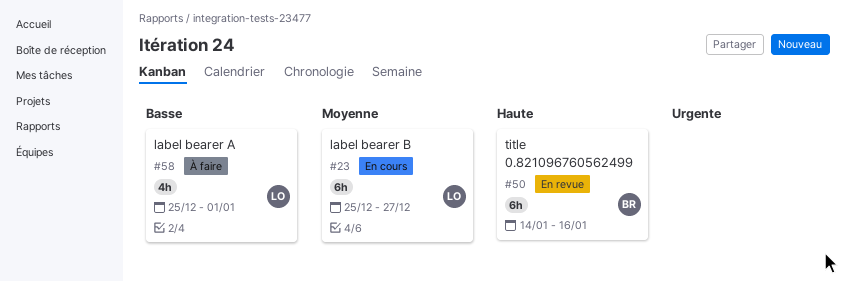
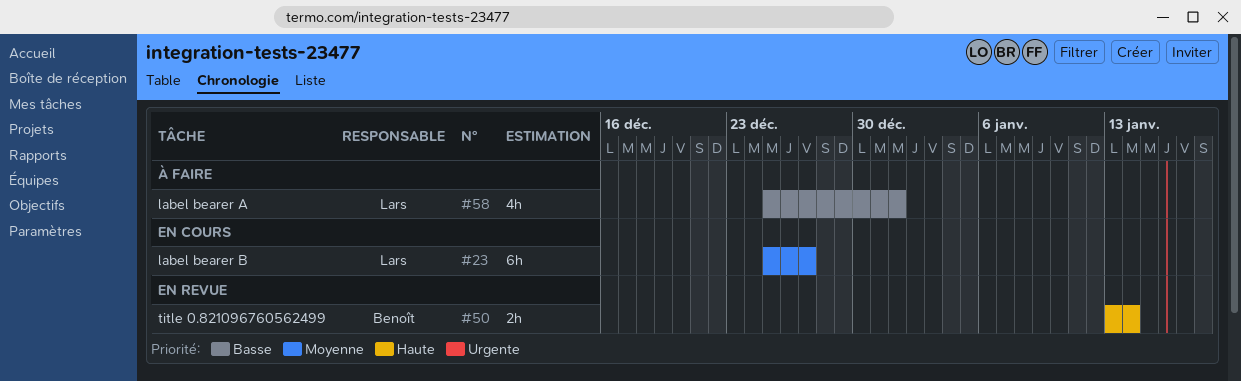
#50, estimate: 6h -> 2h
#50, start: Jan 14 -> Jan 13
#50, due: Jan 16 -> Jan 14

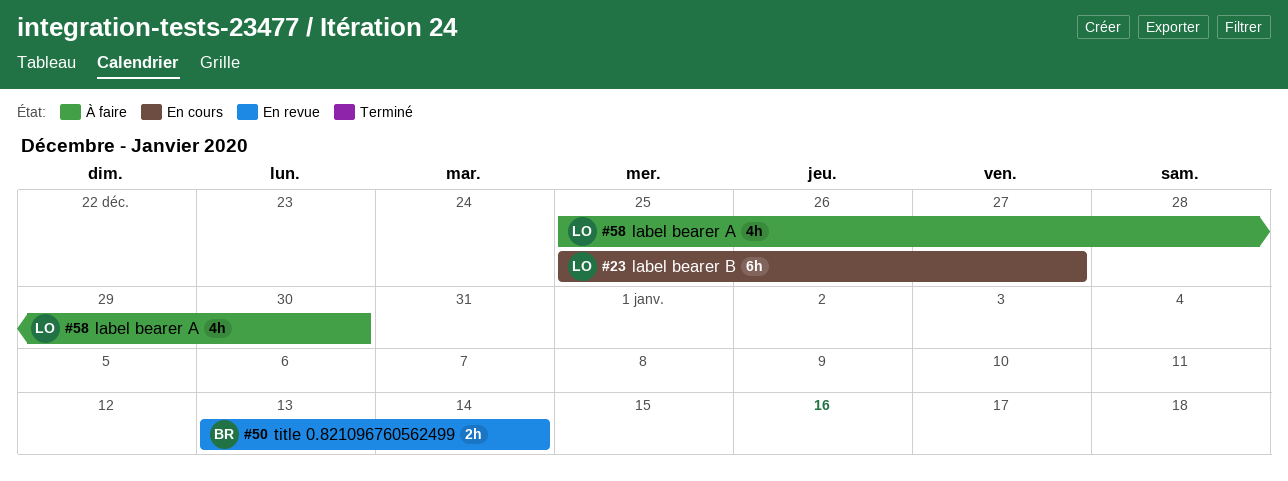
#58, due: Jan 1 -> Dec 30

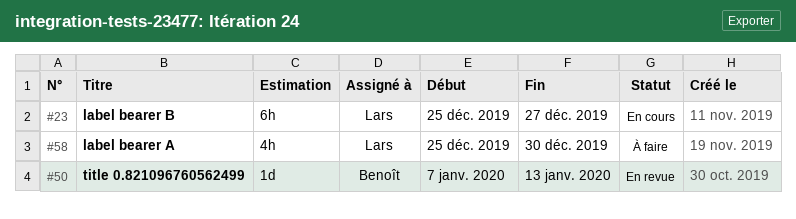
#50, estimate: 2h -> 1d
#50, start: Jan 13 -> Jan 7
#50, due: Jan 14 -> Jan 13

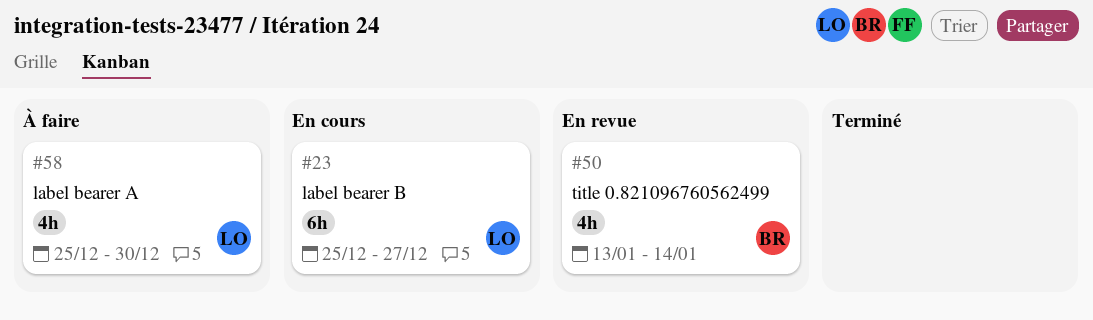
#50, estimate: 1d -> 4h
#50, start: Jan 7 -> Jan 13
#50, due: Jan 13 -> Jan 14

